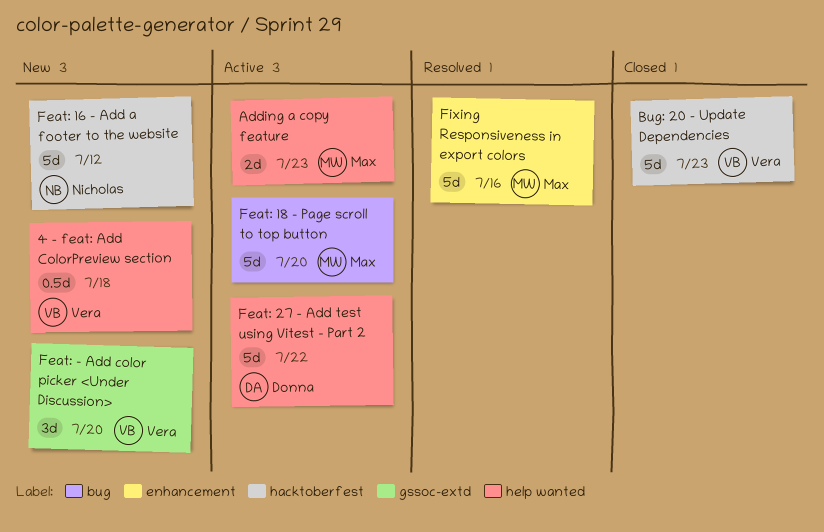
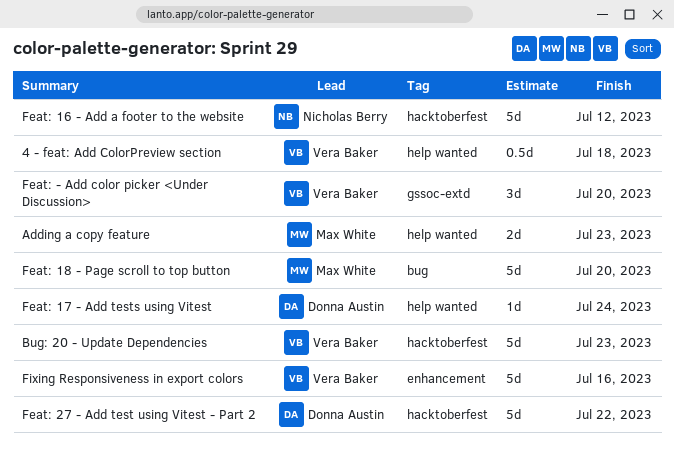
Feat: 17 - Add tests using Vitest: none -> present
Feat: 27 - Add test using Vitest - Part 2, label: help wanted -> hacktoberfest
Fixing Responsiveness in export colors, owner: Max White -> Vera Baker

